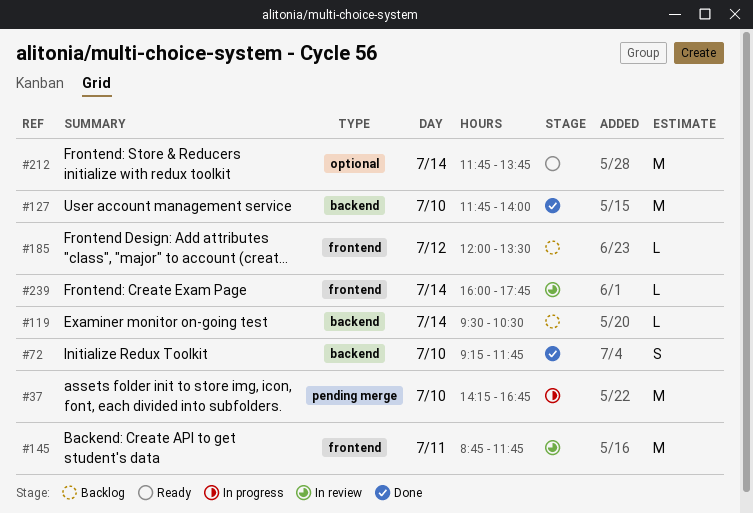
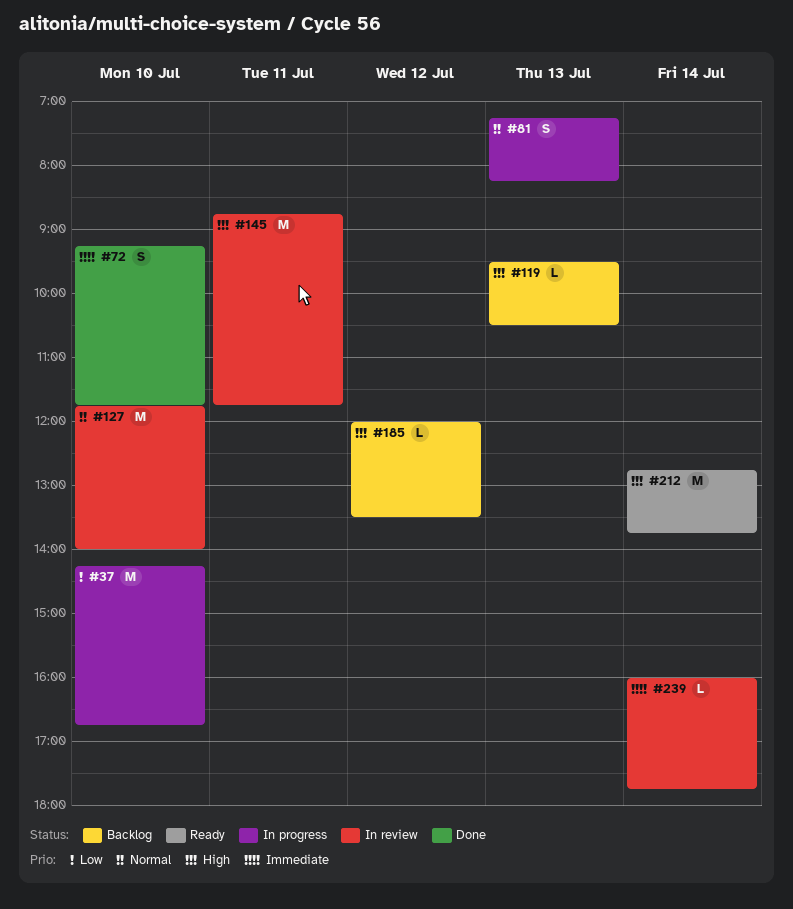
#81: none -> present
#119, day: Jul 14 -> Jul 13
#127, status: Done -> In review
#212, begins: 11:45 -> 12:45

